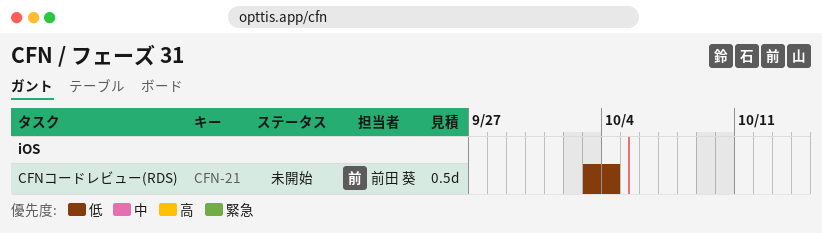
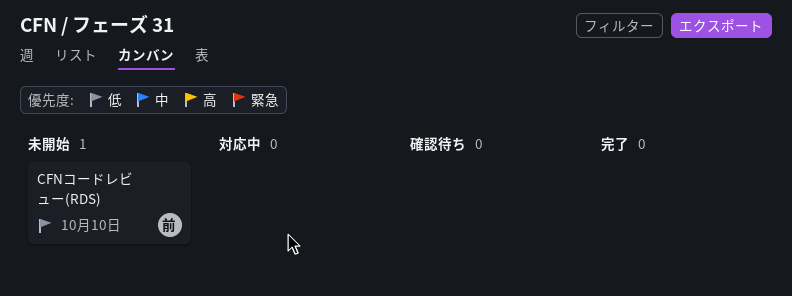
CFNコードレビュー(RDS), due: Oct 4 -> Oct 10

